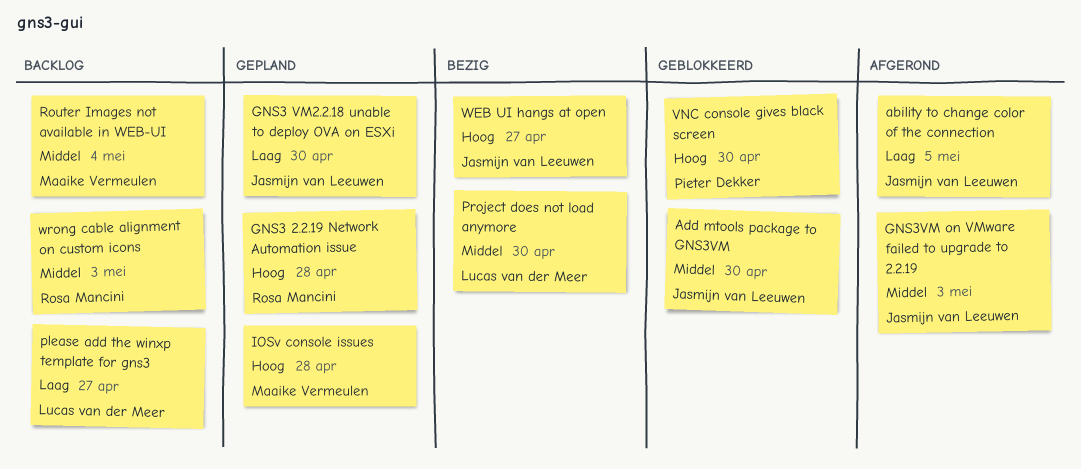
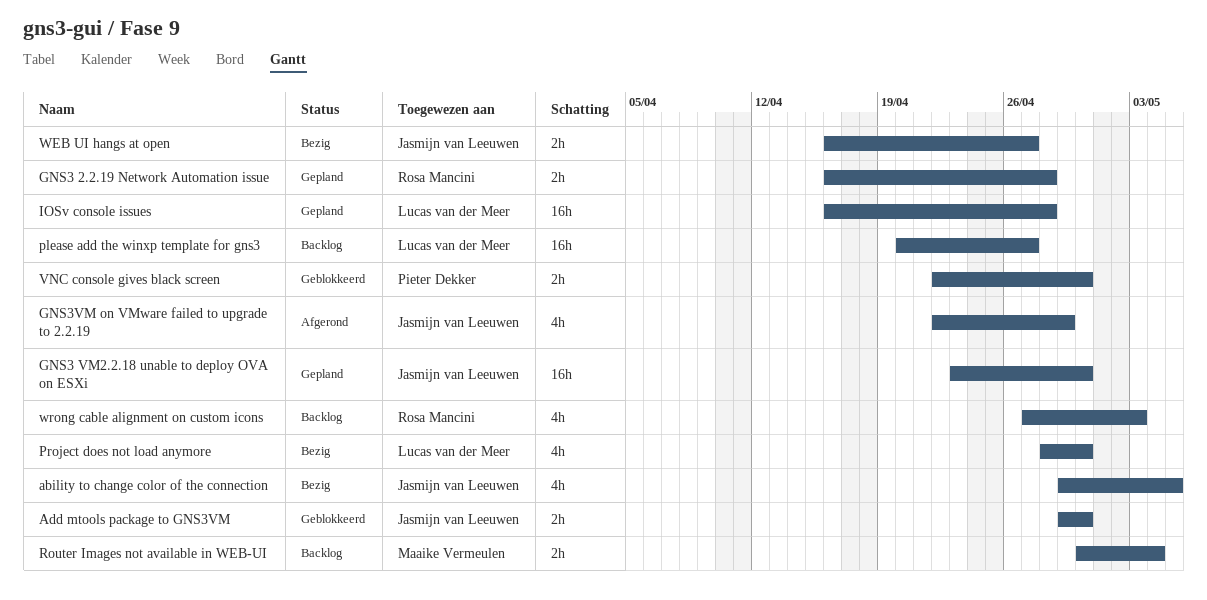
ability to change color of the connection, status: Afgerond -> Bezig
GNS3VM on VMware failed to upgrade to 2.2.19, due: May 3 -> Apr 29
IOSv console issues, owner: Maaike Vermeulen -> Lucas van der Meer

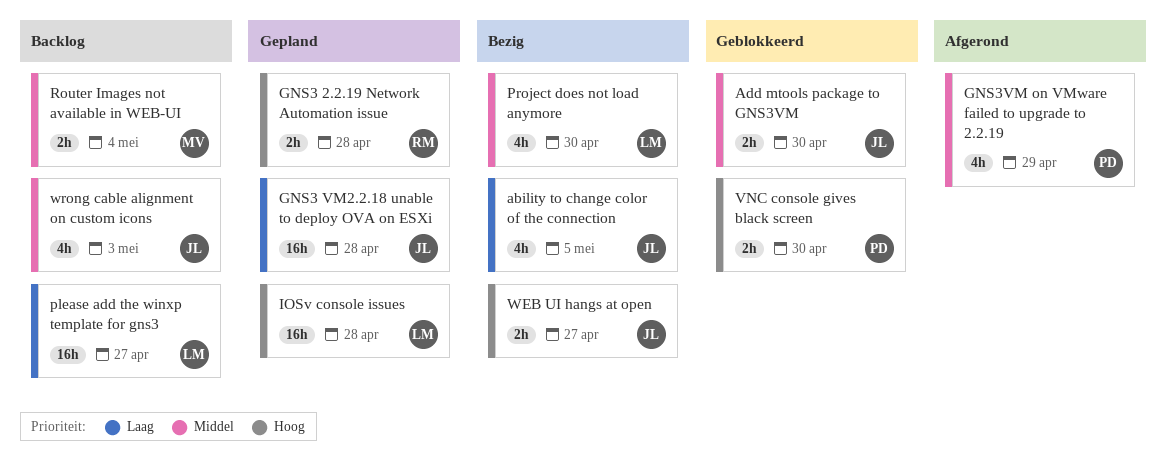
GNS3 VM2.2.18 unable to deploy OVA on ESXi, due: Apr 30 -> Apr 28
GNS3VM on VMware failed to upgrade to 2.2.19, owner: Jasmijn van Leeuwen -> Pieter Dekker
wrong cable alignment on custom icons, owner: Rosa Mancini -> Jasmijn van Leeuwen

